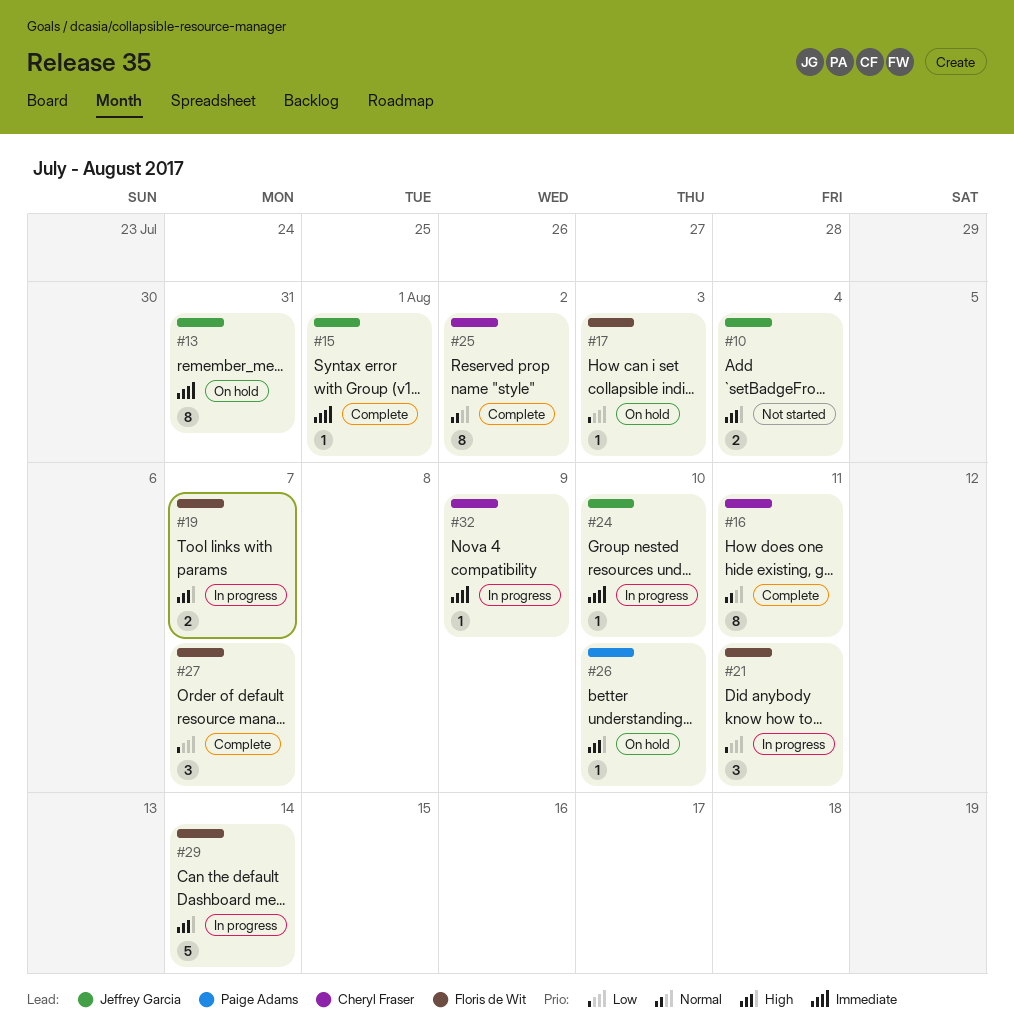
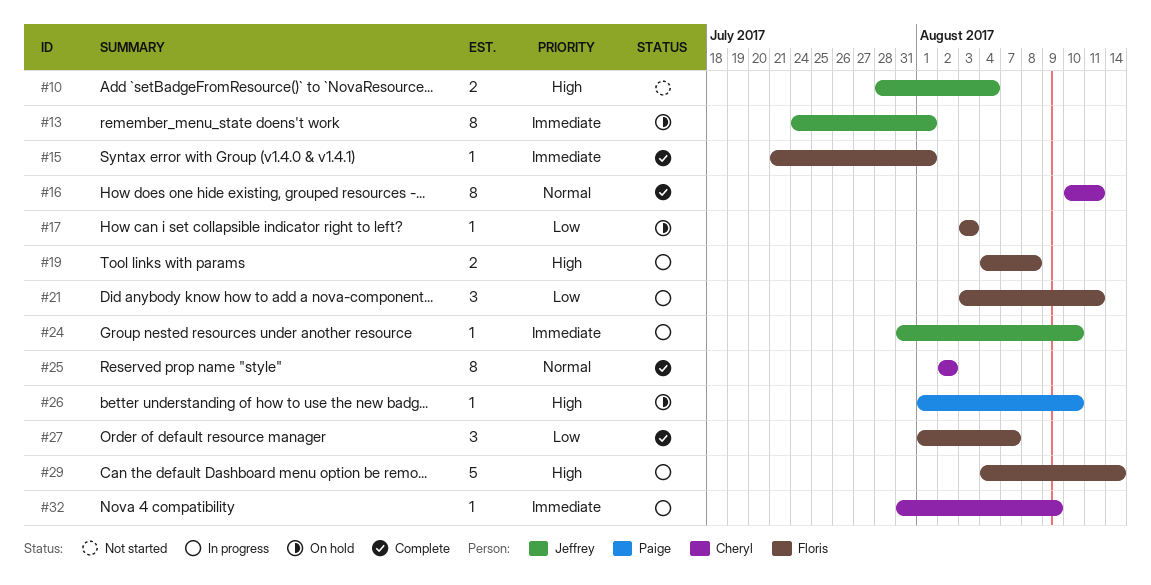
#13, due: Jul 31 -> Aug 1
#15, owner: Jeffrey Garcia -> Floris de Wit
#19, due: Aug 7 -> Aug 8

